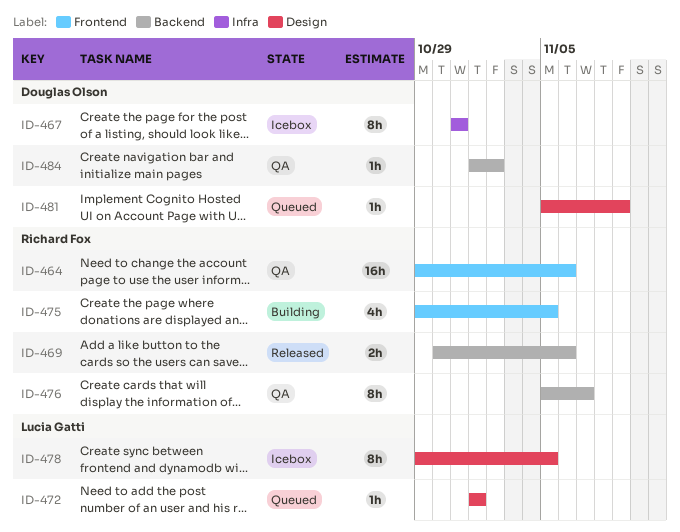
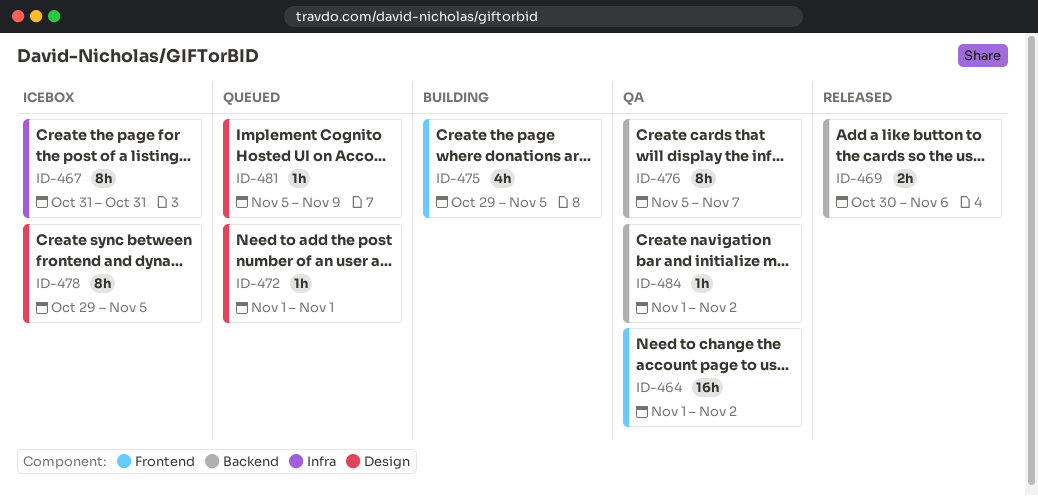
ID-464, start: Oct 29 -> Nov 1
ID-464, due: Nov 6 -> Nov 2

